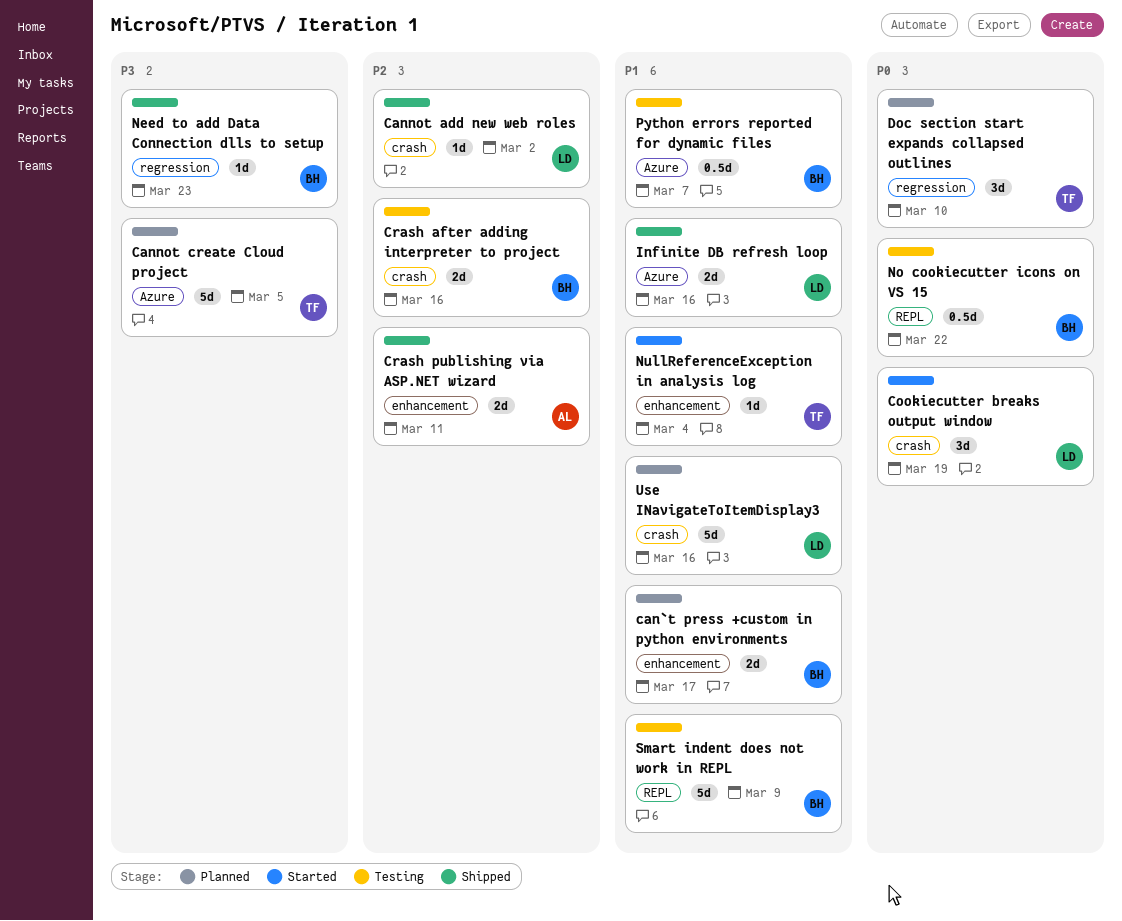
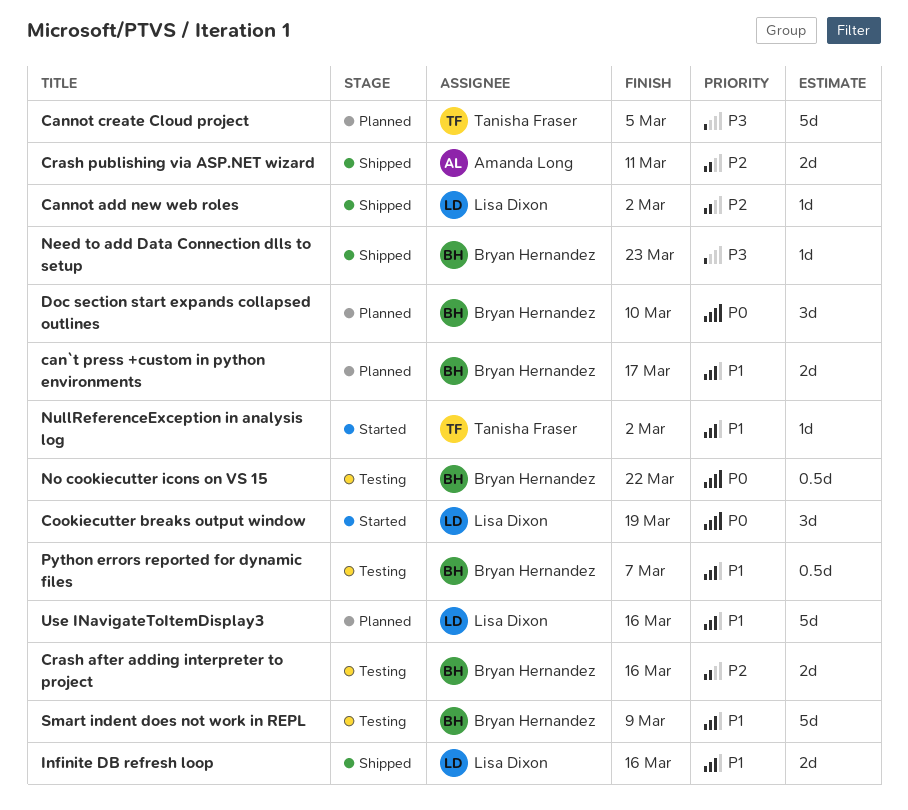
Doc section start expands collapsed outlines, owner: Tanisha Fraser -> Bryan Hernandez
NullReferenceException in analysis log, due: Mar 4 -> Mar 2

